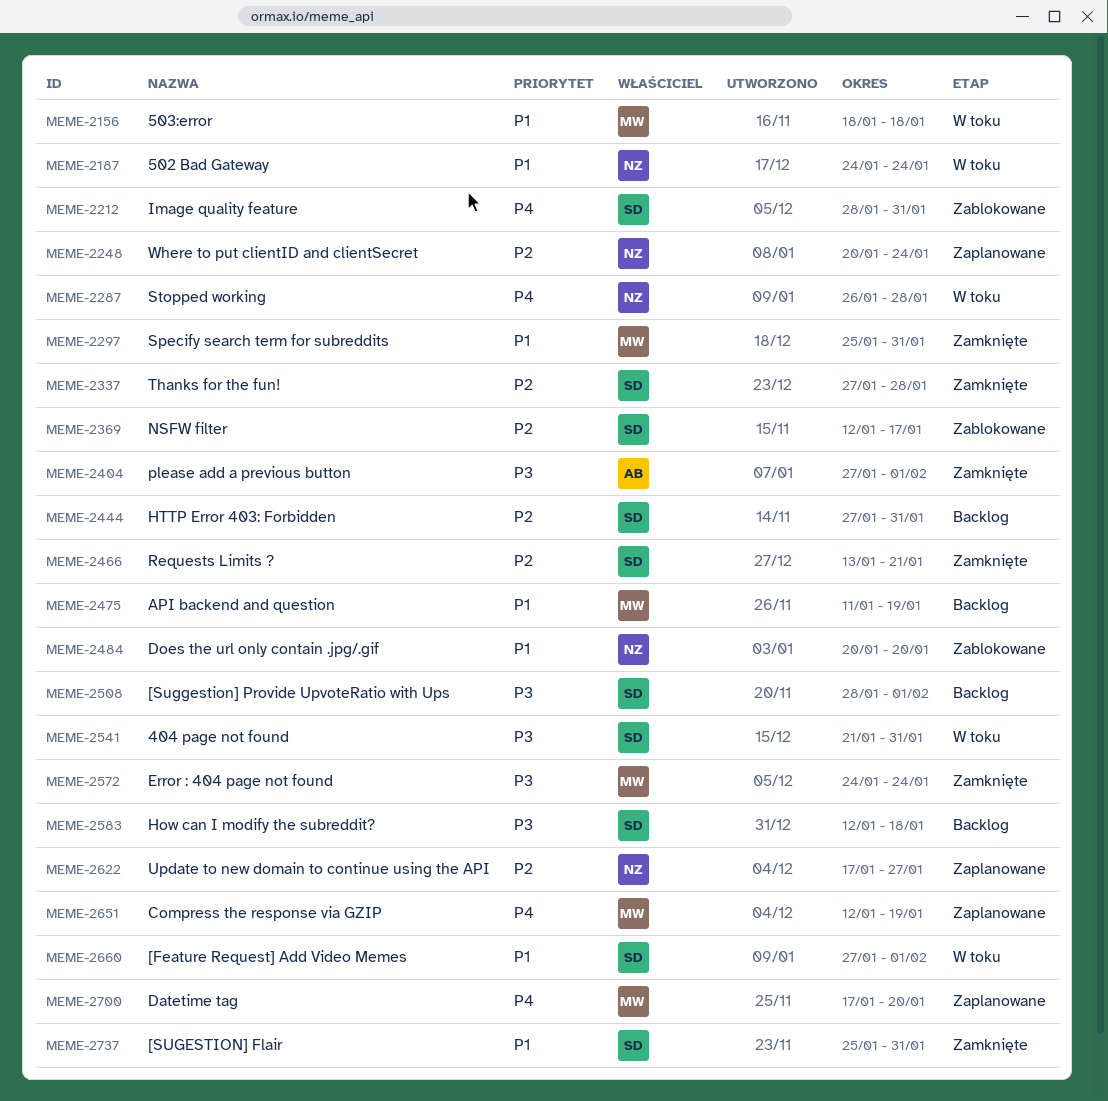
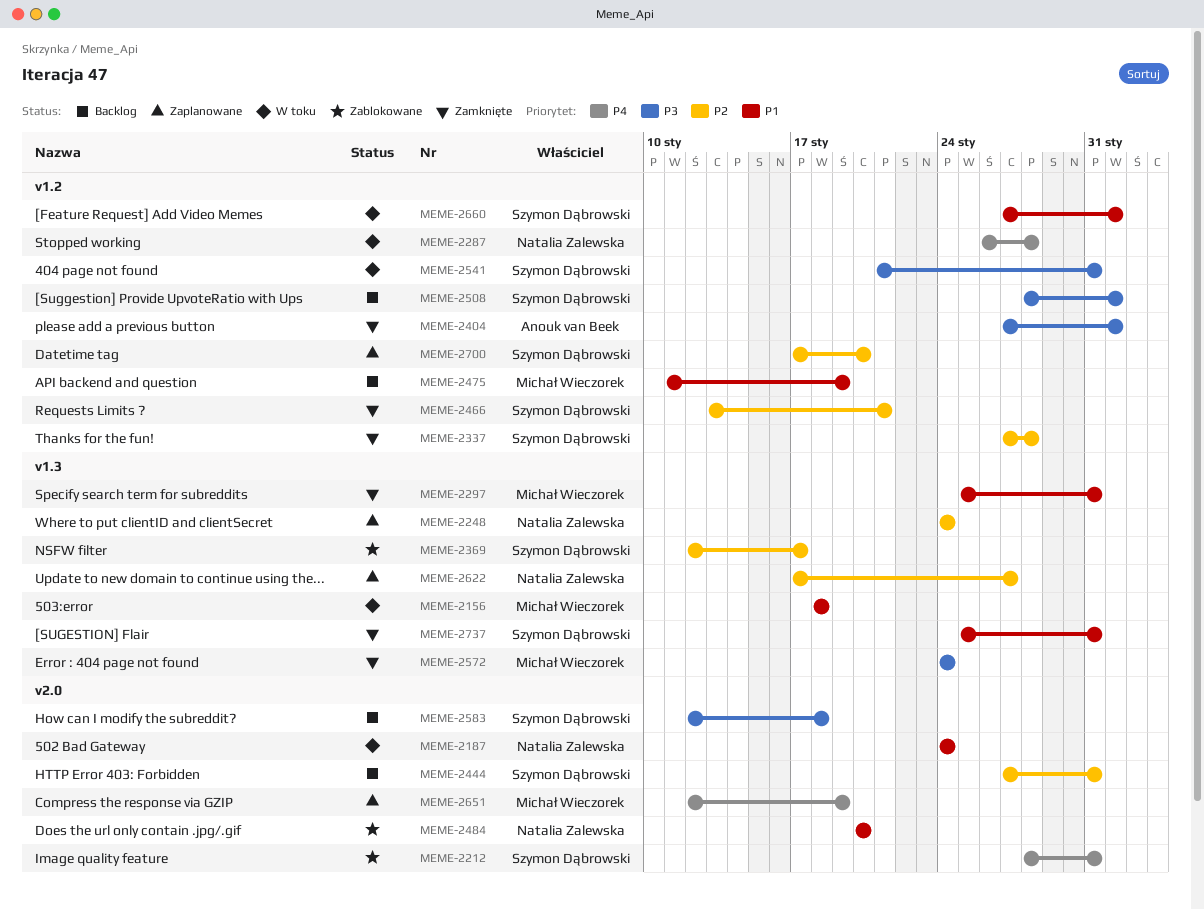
MEME-2248, start: Jan 20 -> Jan 24
MEME-2700, owner: Michał Wieczorek -> Szymon Dąbrowski
MEME-2700, priority: P4 -> P2

